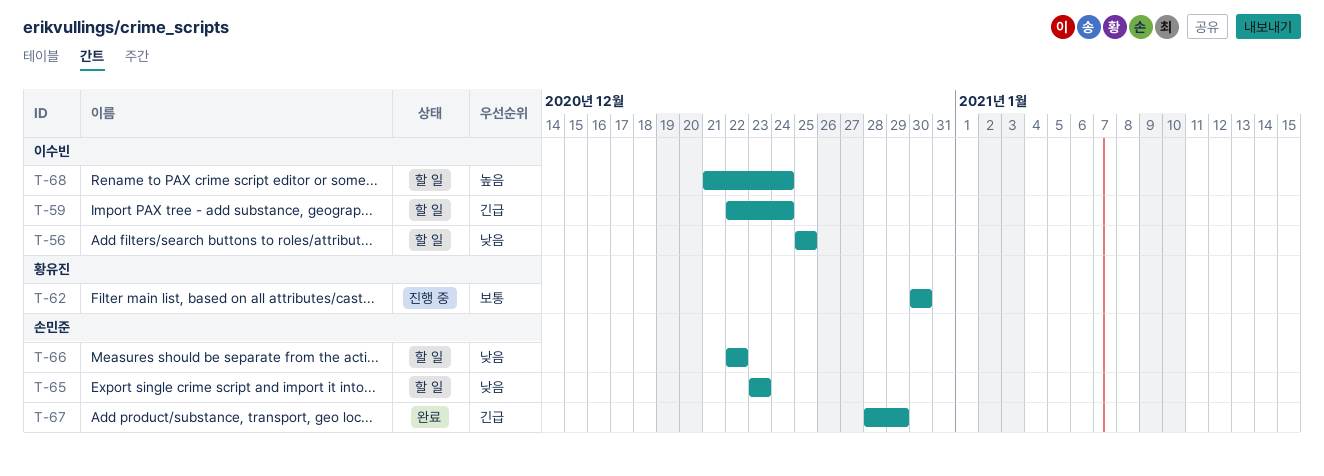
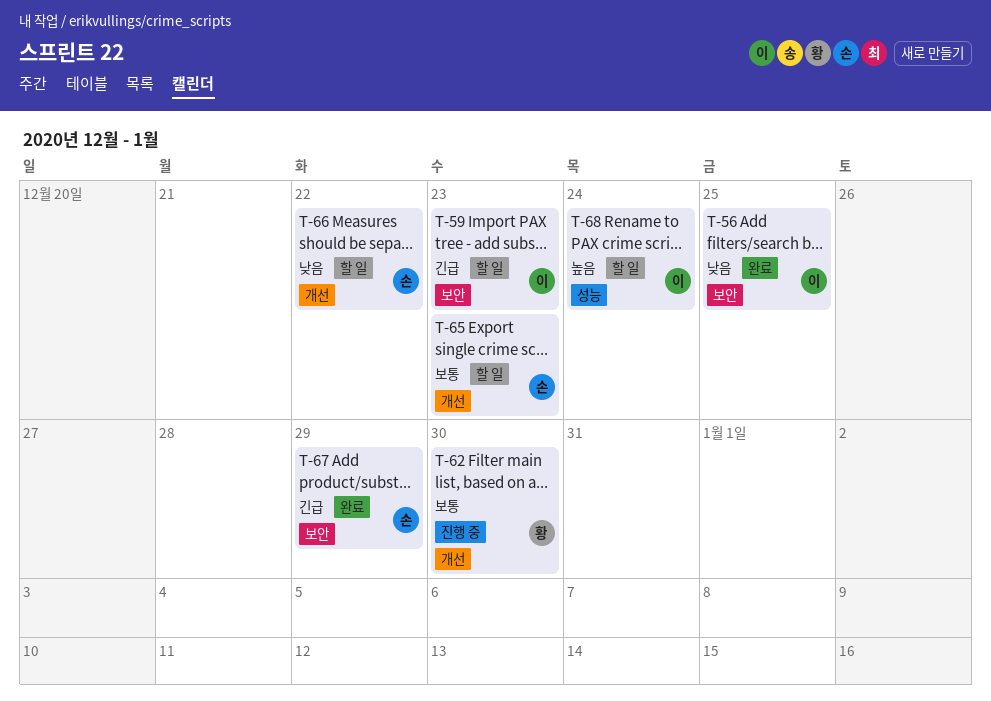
T-56, status: 할 일 -> 완료
T-59, due: Dec 24 -> Dec 23
T-65, priority: 낮음 -> 보통

